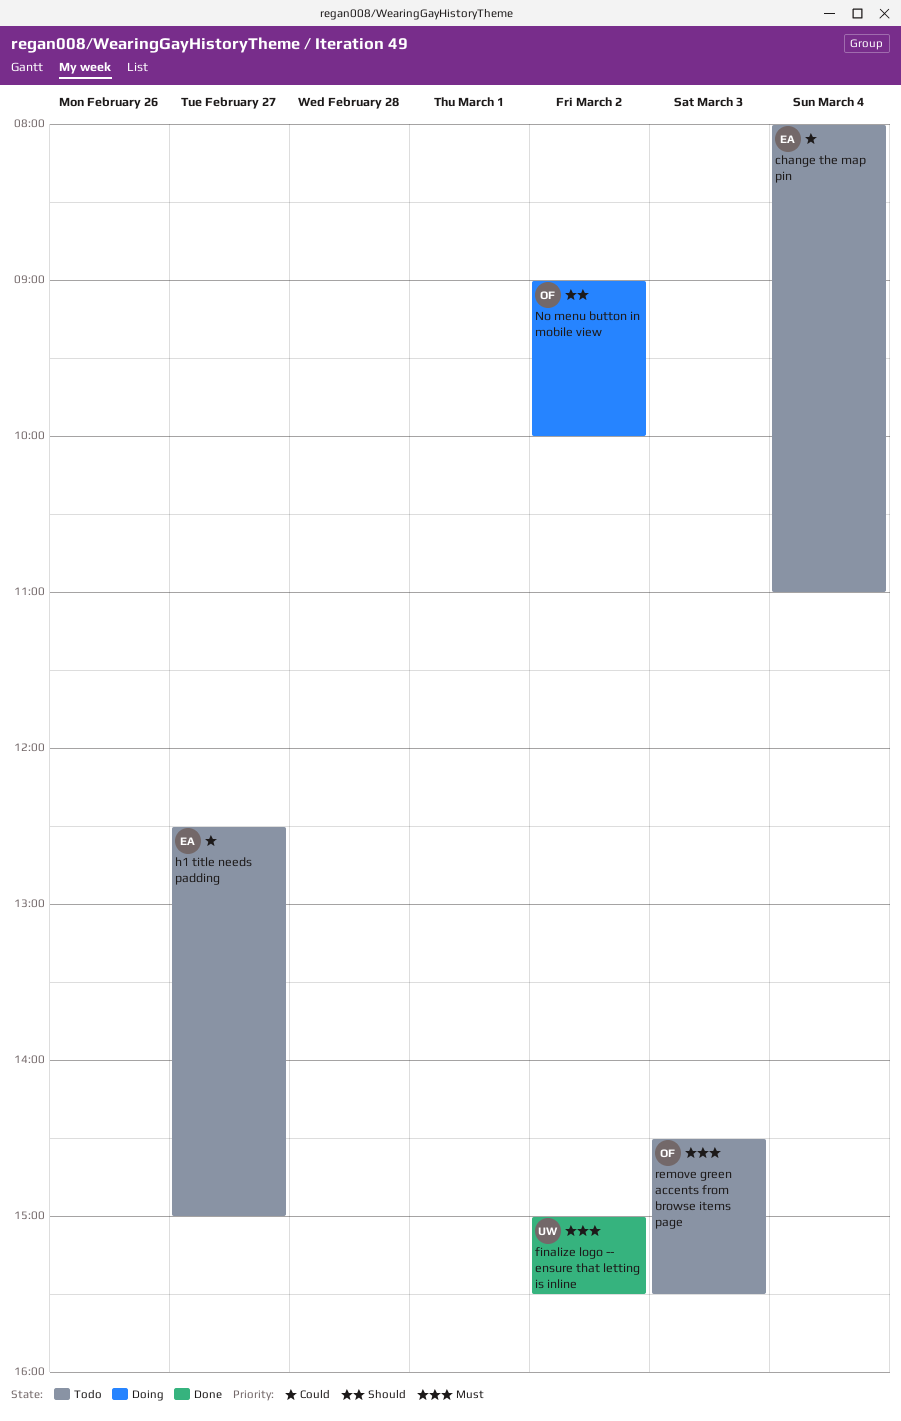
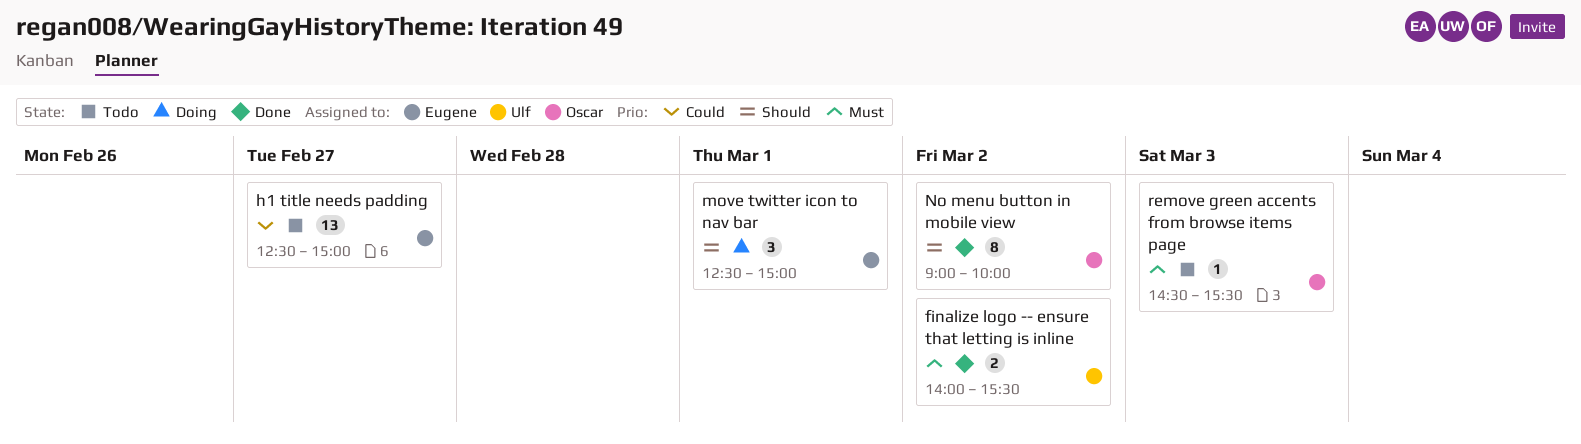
change the map pin: present -> none
finalize logo -- ensure that letting is inline, begins: 15:00 -> 14:00
move twitter icon to nav bar: none -> present
No menu button in mobile view, status: Doing -> Done

